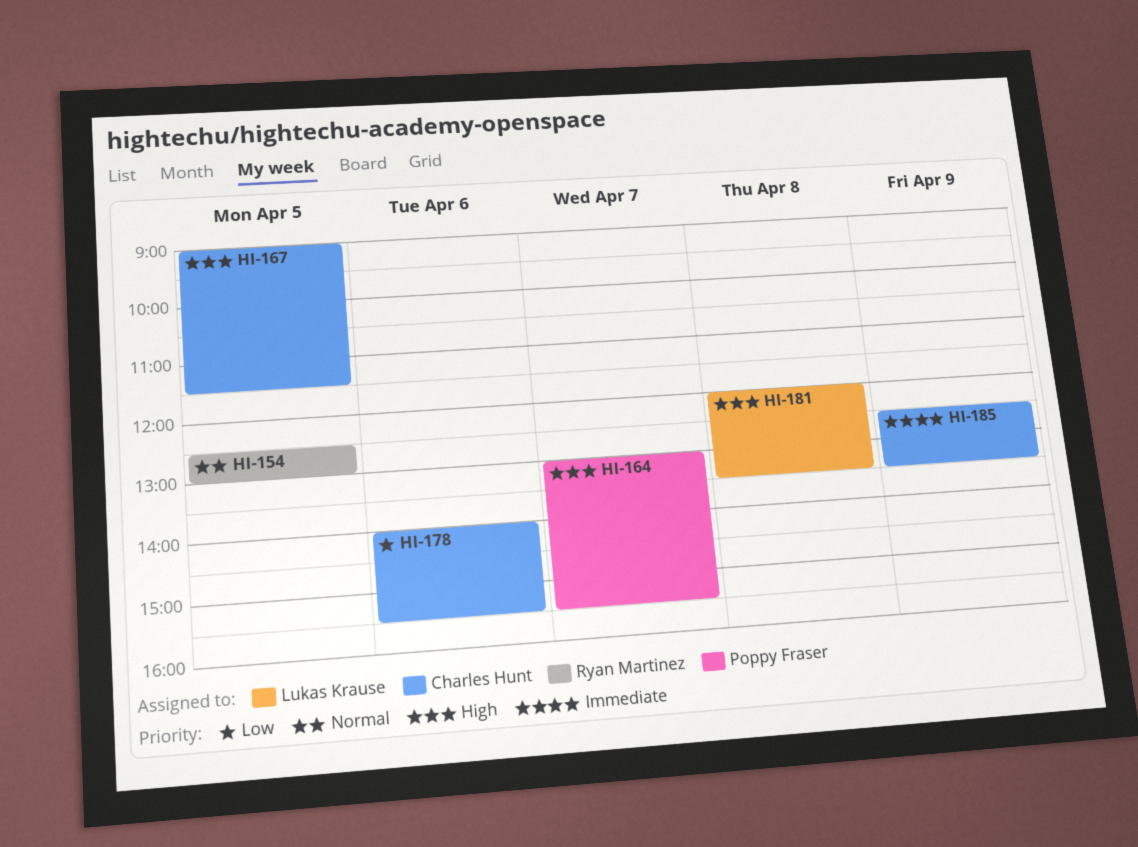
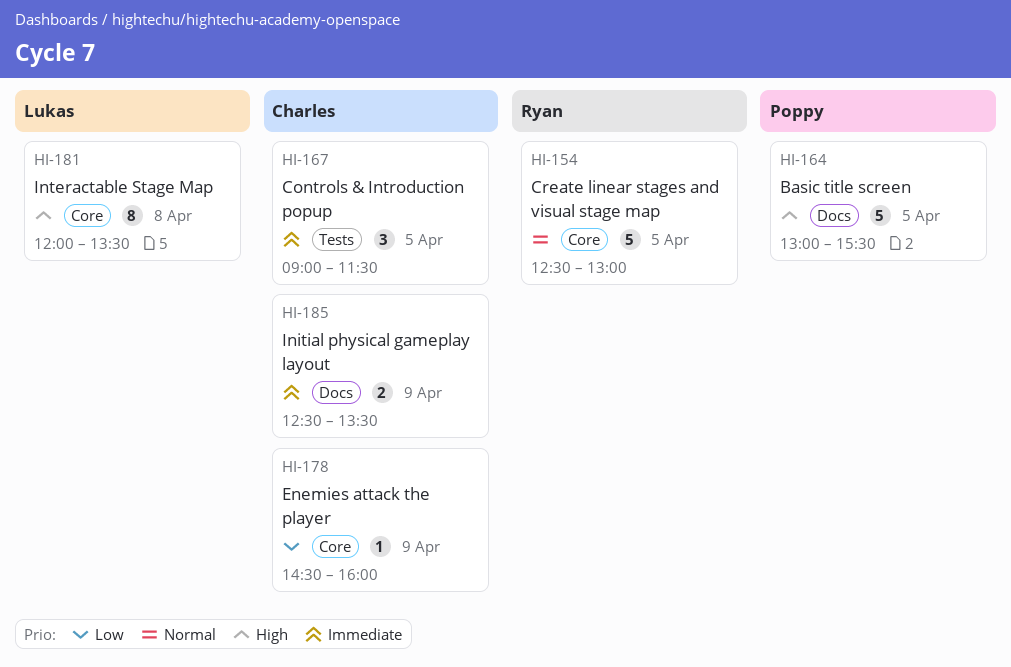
HI-164, day: Apr 7 -> Apr 5
HI-167, priority: High -> Immediate
HI-178, day: Apr 6 -> Apr 9
HI-178, begins: 14:00 -> 14:30
HI-178, ends: 15:30 -> 16:00

